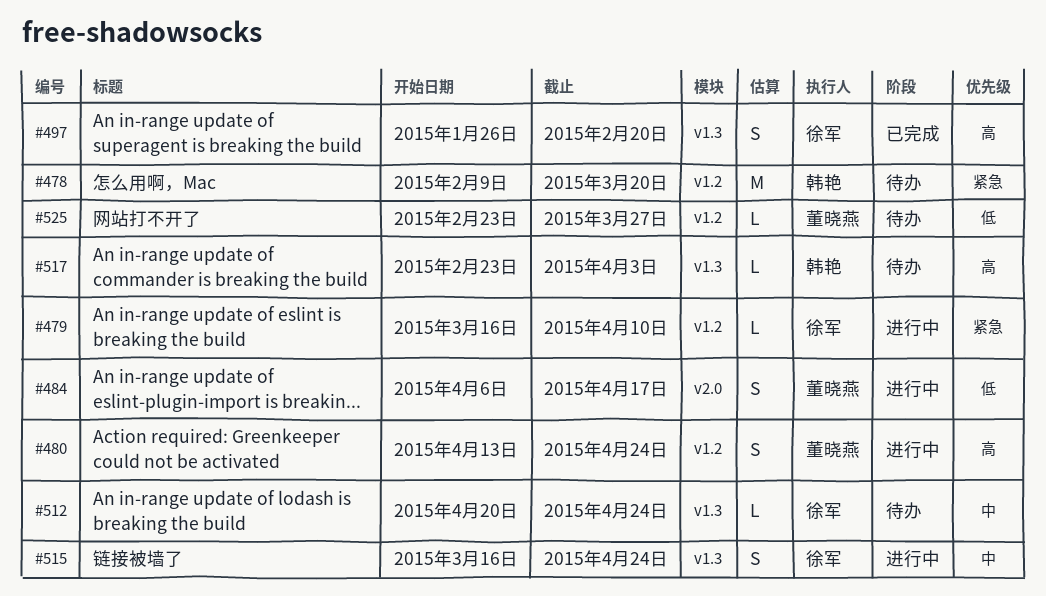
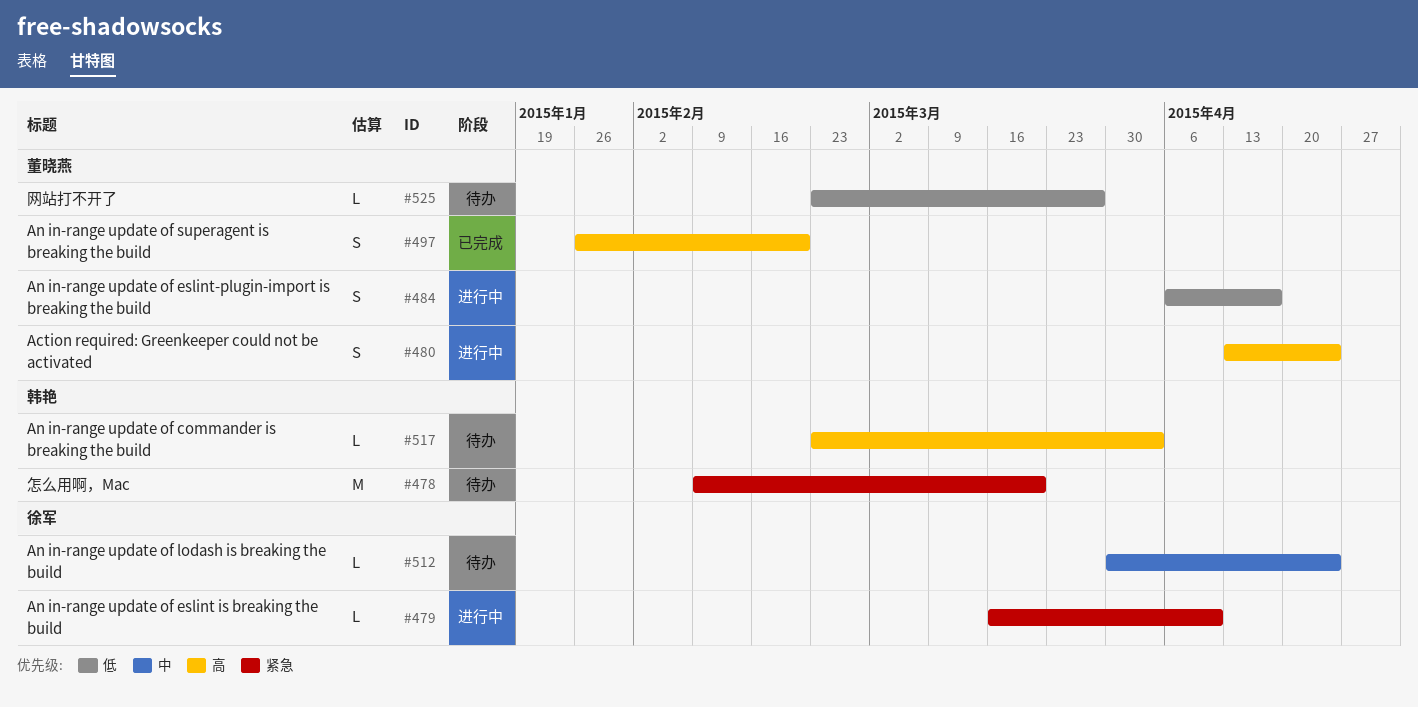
#497, owner: 徐军 -> 董晓燕
#512, start: Apr 20 -> Mar 30
#515: present -> none

